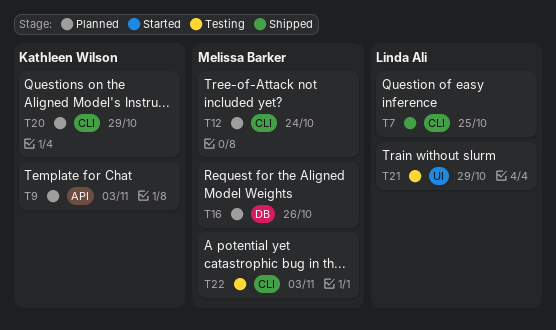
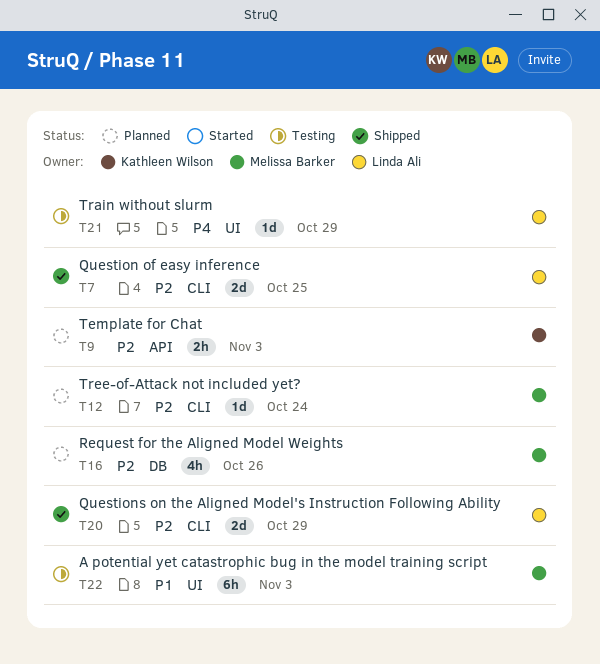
T20, status: Planned -> Shipped
T20, owner: Kathleen Wilson -> Linda Ali
T22, label: CLI -> UI

